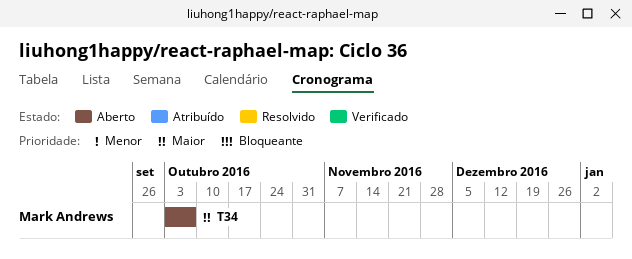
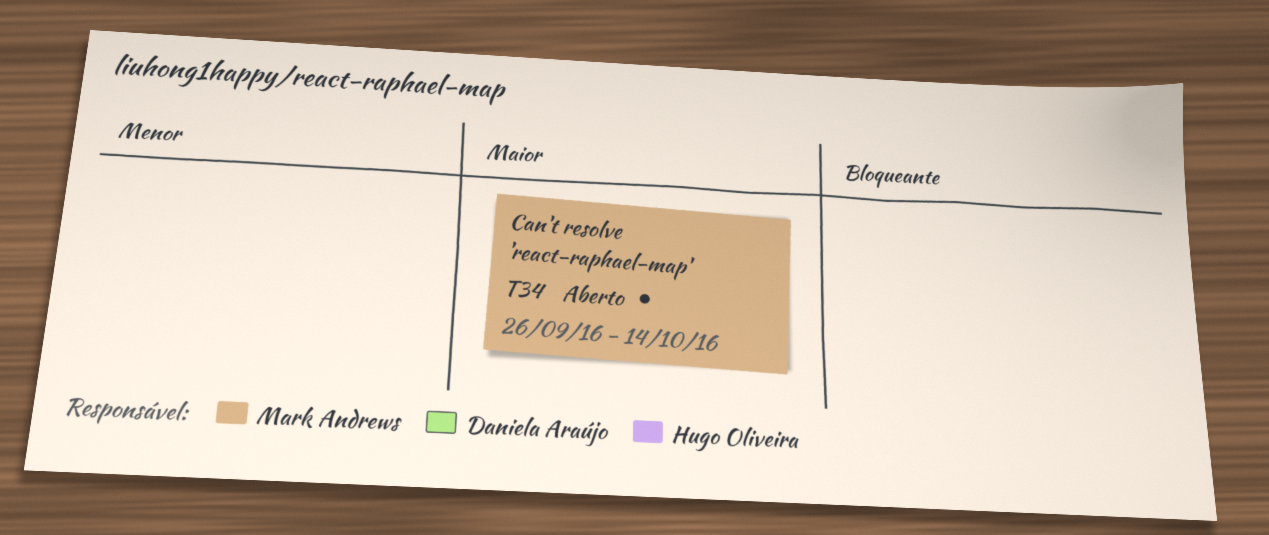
T34, start: Oct 3 -> Sep 26
T34, due: Oct 7 -> Oct 14

